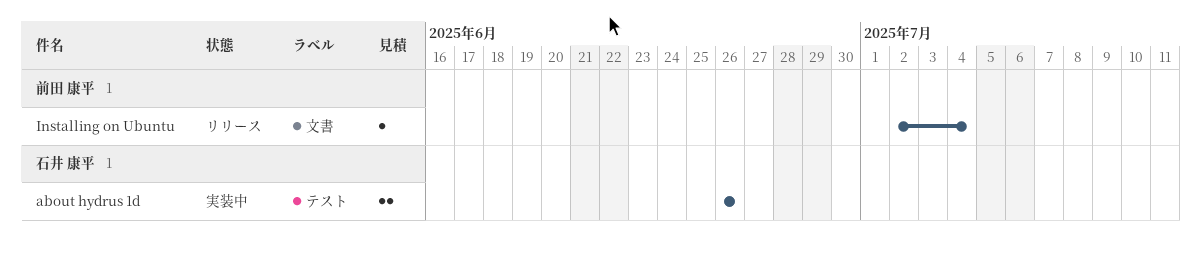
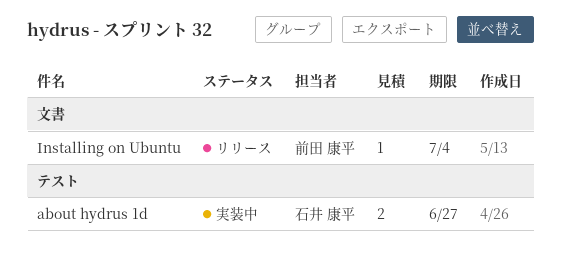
about hydrus 1d, due: Jun 26 -> Jun 27

